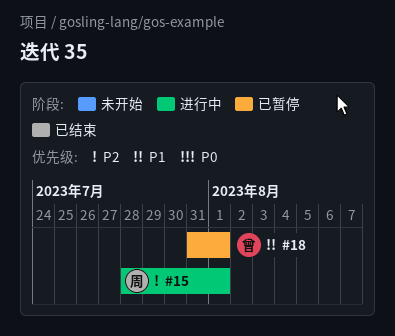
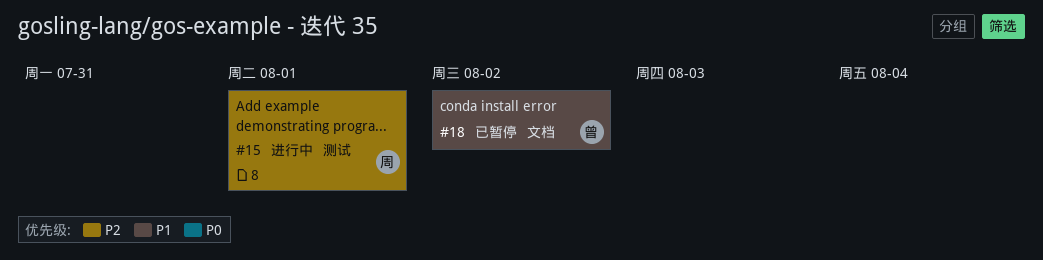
#18, due: Aug 1 -> Aug 2

